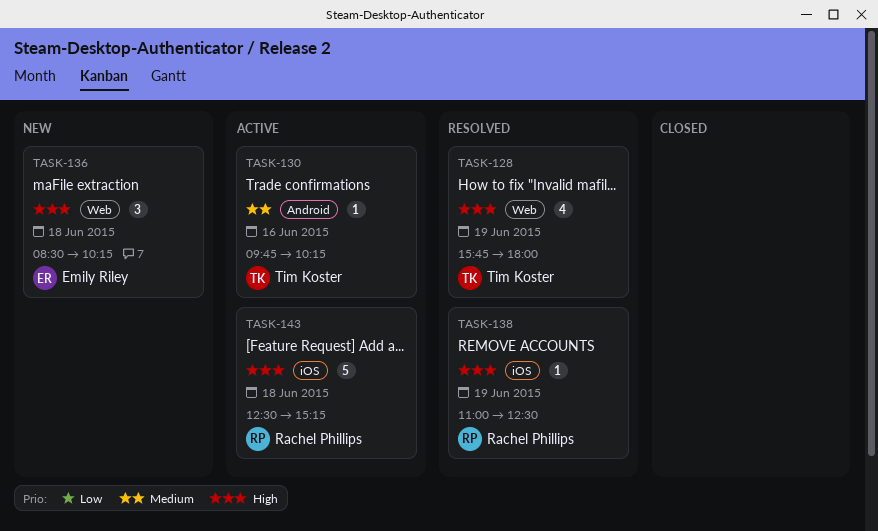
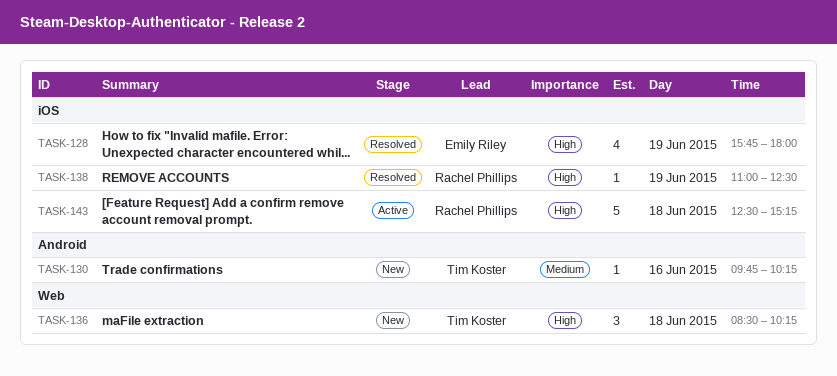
TASK-128, owner: Tim Koster -> Emily Riley
TASK-128, label: Web -> iOS
TASK-130, status: Active -> New
TASK-136, owner: Emily Riley -> Tim Koster

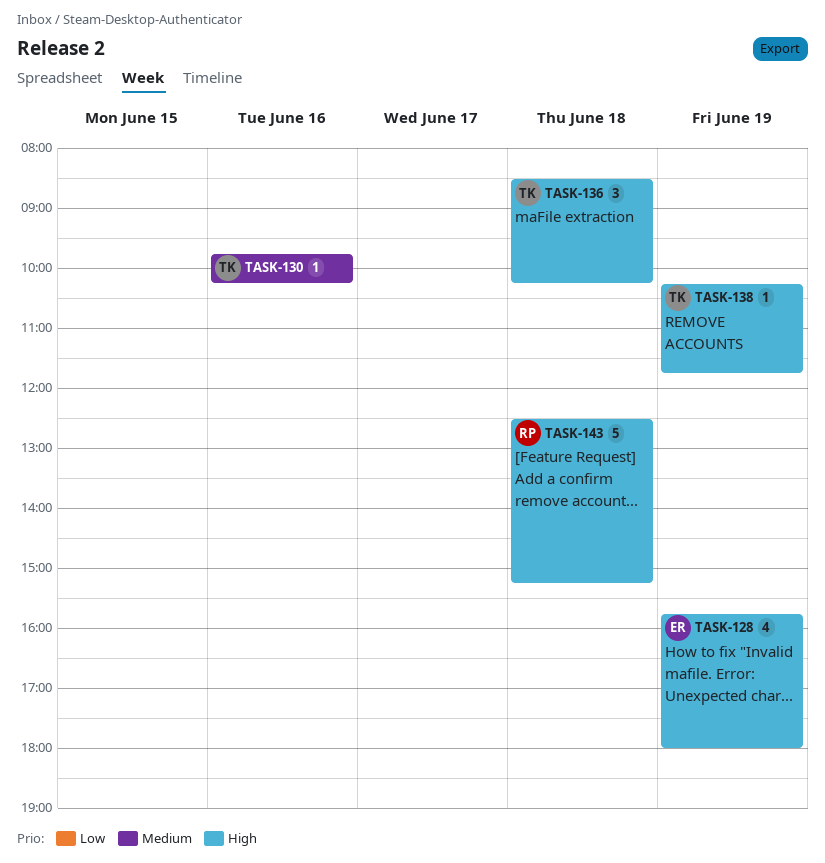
TASK-138, owner: Rachel Phillips -> Tim Koster
TASK-138, begins: 11:00 -> 10:15
TASK-138, ends: 12:30 -> 11:45

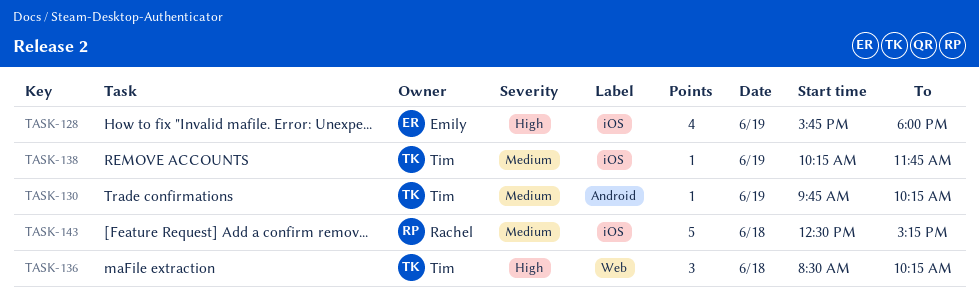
TASK-130, day: Jun 16 -> Jun 19
TASK-138, priority: High -> Medium
TASK-143, priority: High -> Medium

